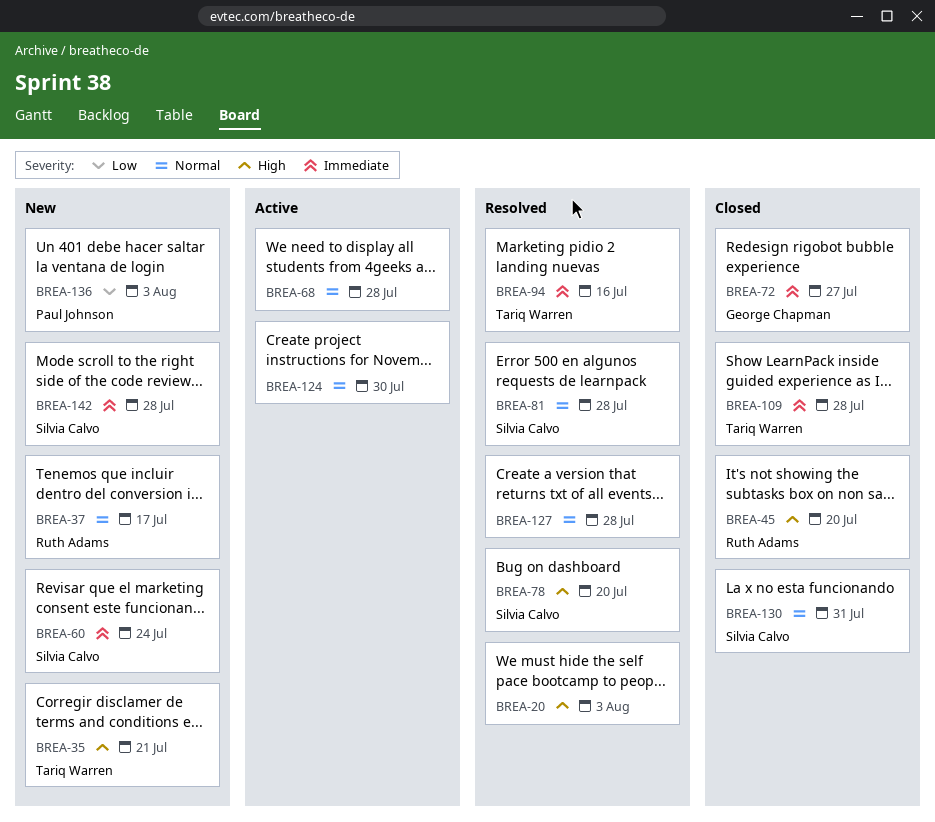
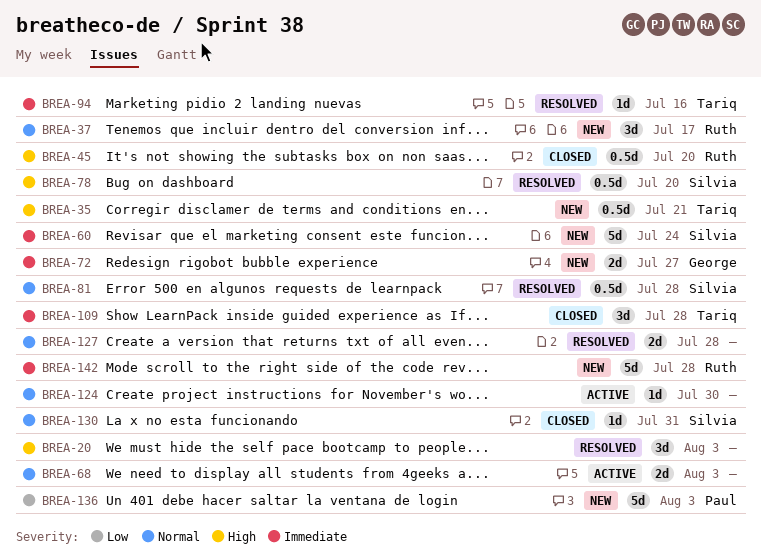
BREA-68, due: Jul 28 -> Aug 3
BREA-72, status: Closed -> New
BREA-142, owner: Silvia Calvo -> Ruth Adams

